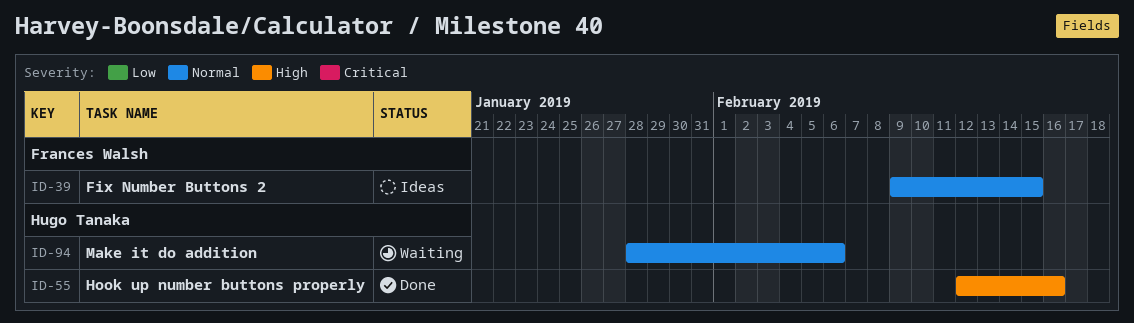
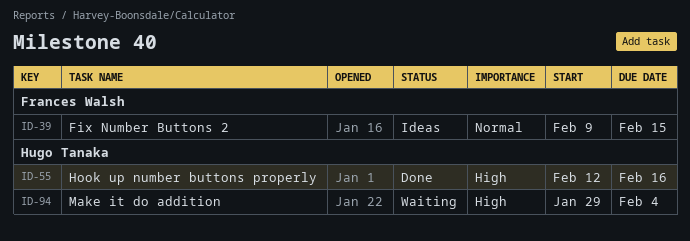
ID-94, priority: Normal -> High
ID-94, start: Jan 28 -> Jan 29
ID-94, due: Feb 6 -> Feb 4

